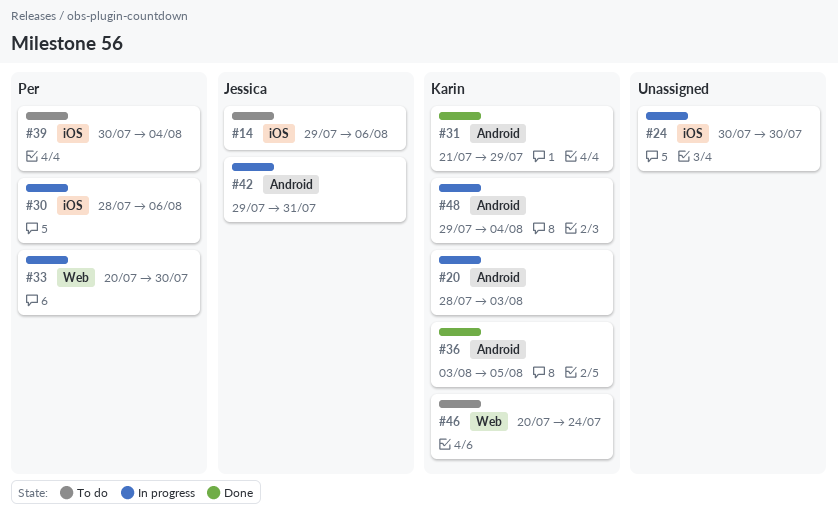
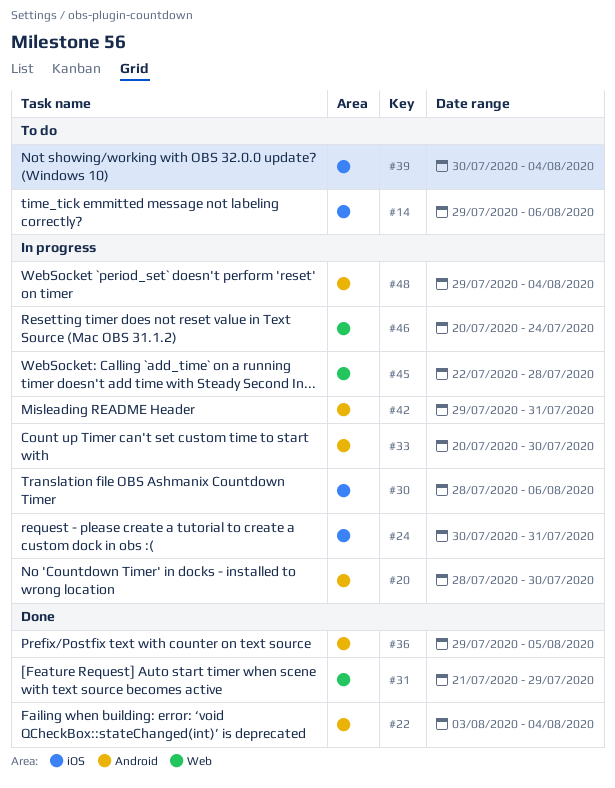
#20, due: Aug 3 -> Jul 30
#22: none -> present
#24, due: Jul 30 -> Jul 31
#31, label: Android -> Web
#33, label: Web -> Android
#36, start: Aug 3 -> Jul 29
#45: none -> present
#46, status: To do -> In progress

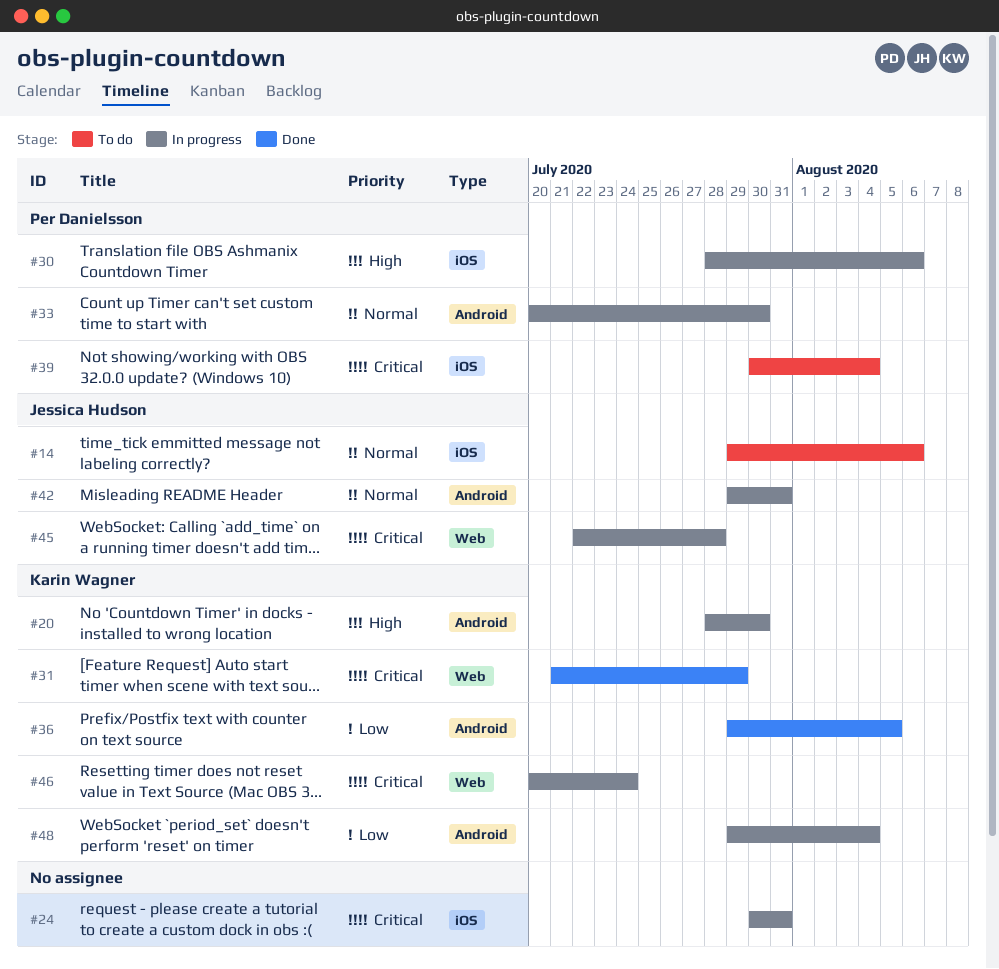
#22: present -> none

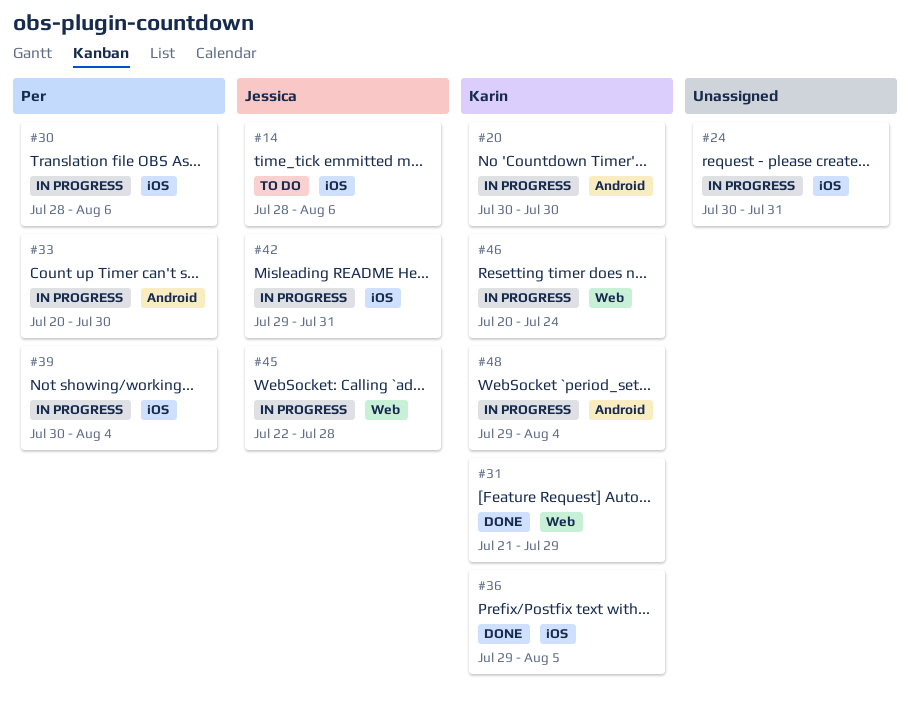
#14, start: Jul 29 -> Jul 28
#20, start: Jul 28 -> Jul 30
#36, label: Android -> iOS
#39, status: To do -> In progress
#42, label: Android -> iOS

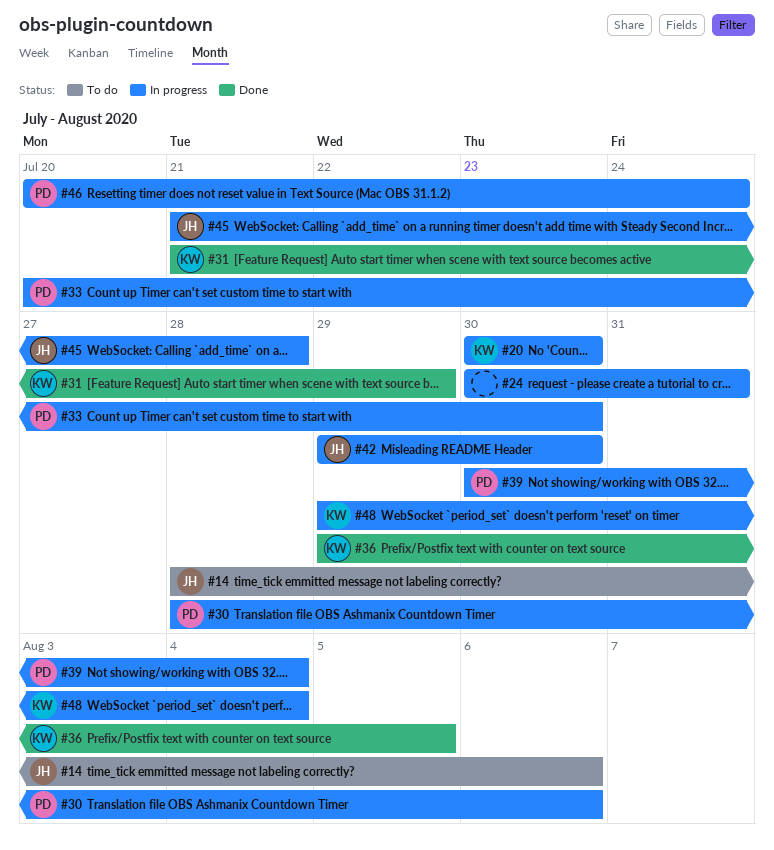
#42, due: Jul 31 -> Jul 30
#45, start: Jul 22 -> Jul 21
#46, owner: Karin -> Per

